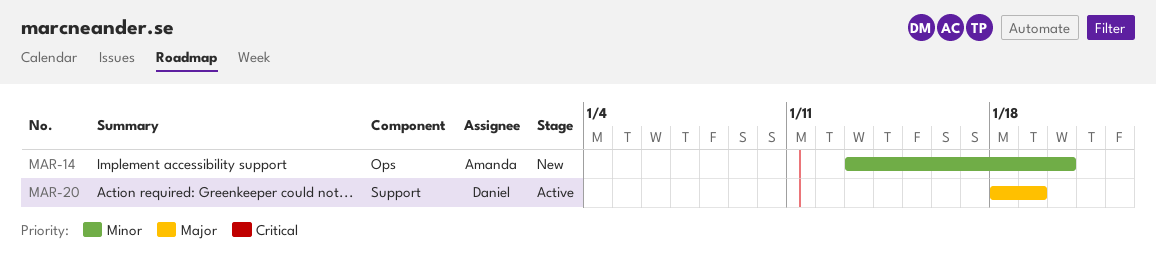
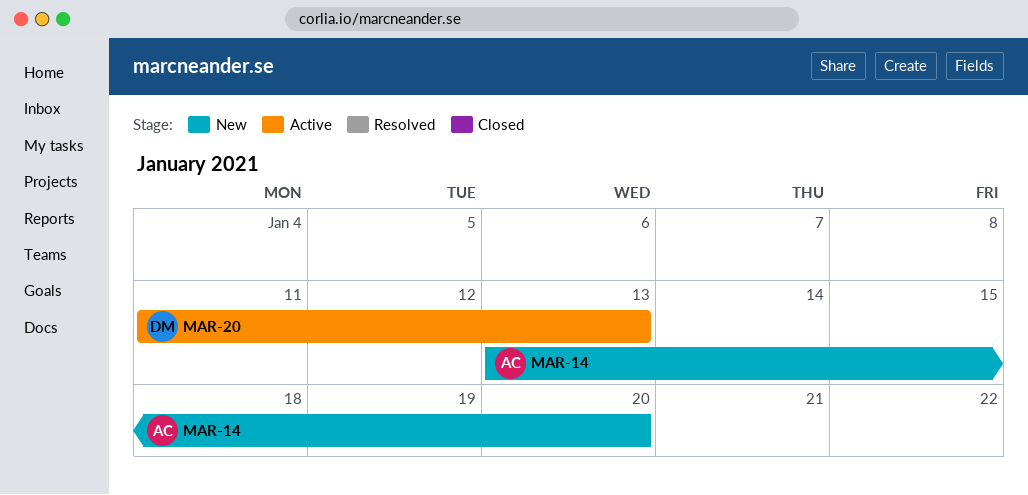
MAR-20, start: Jan 18 -> Jan 11
MAR-20, due: Jan 19 -> Jan 13

